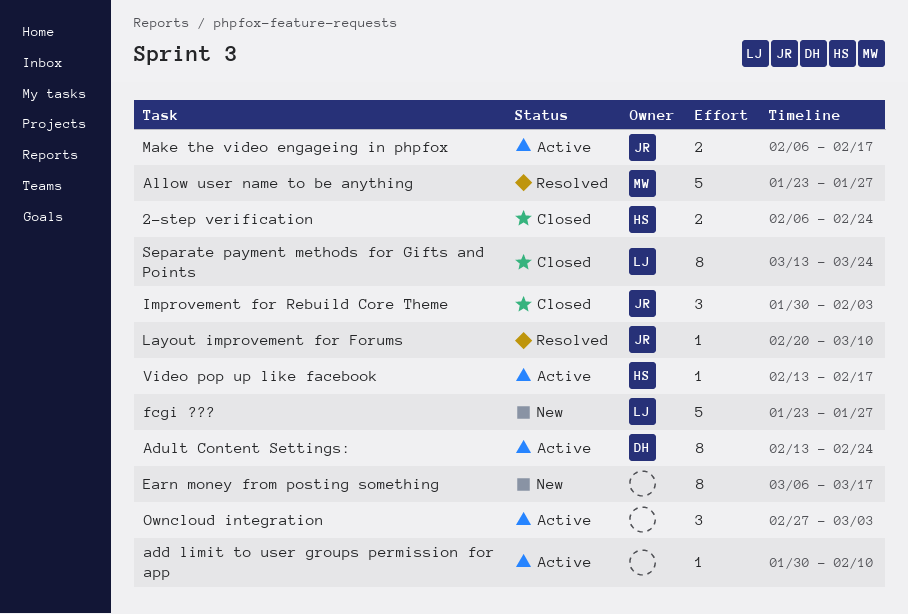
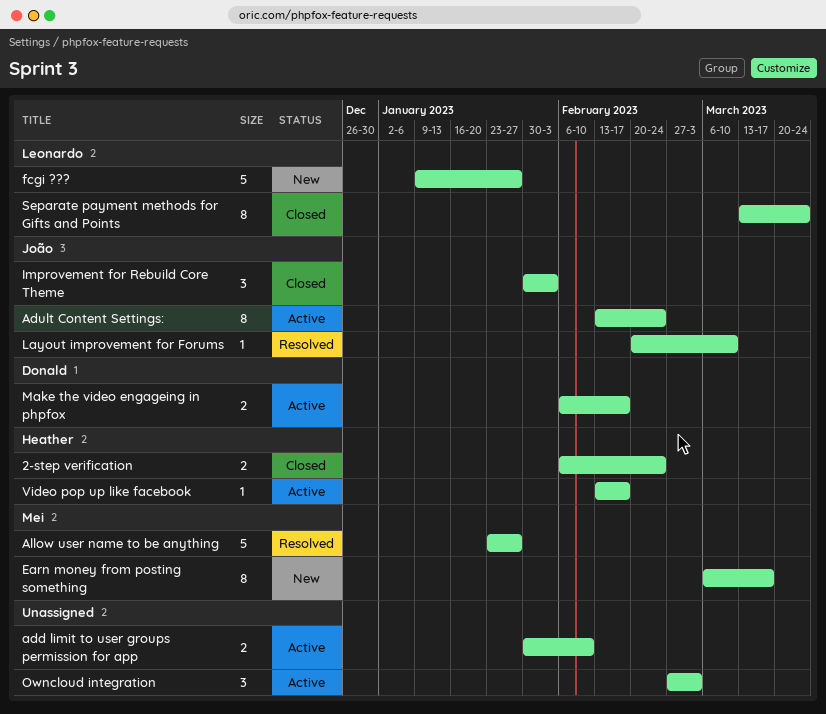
add limit to user groups permission for app, estimate: 1 -> 2
Adult Content Settings:, owner: Donald -> João
Earn money from posting something, owner: none -> Mei
fcgi ???, start: Jan 23 -> Jan 9
Make the video engageing in phpfox, owner: João -> Donald

